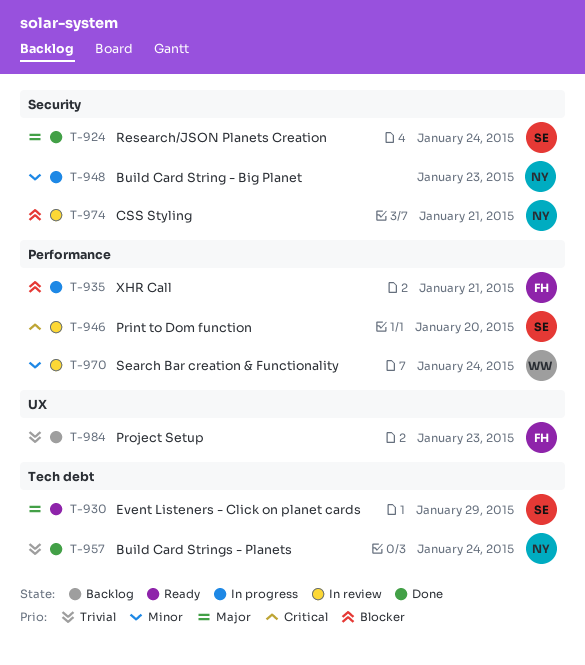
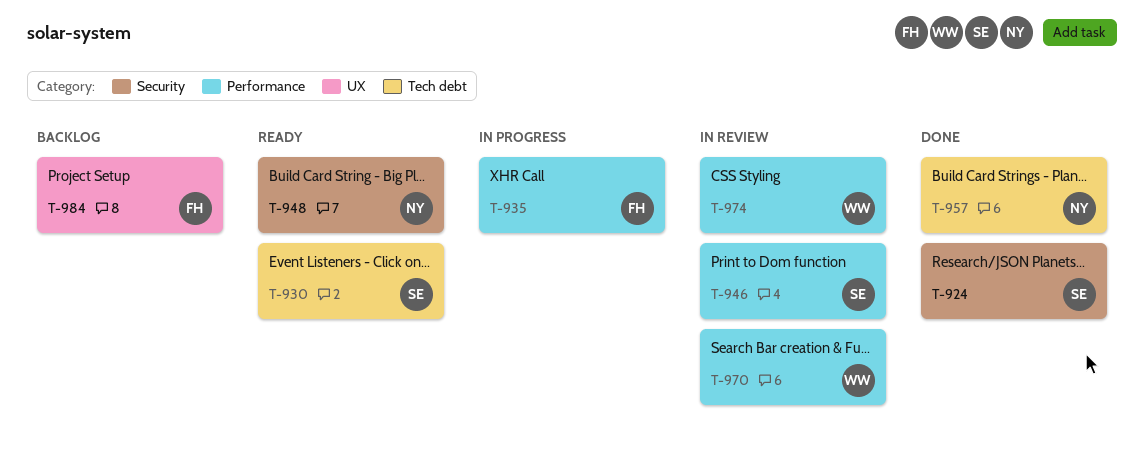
T-948, status: In progress -> Ready
T-974, owner: NY -> WW
T-974, label: Security -> Performance

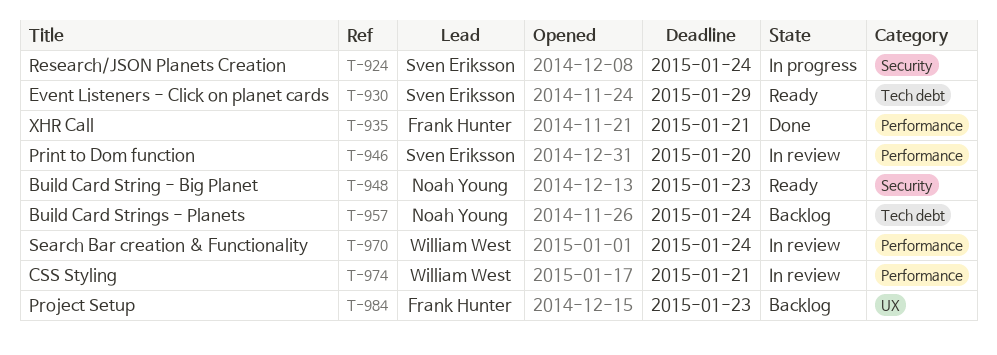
T-924, status: Done -> In progress
T-935, status: In progress -> Done
T-957, status: Done -> Backlog

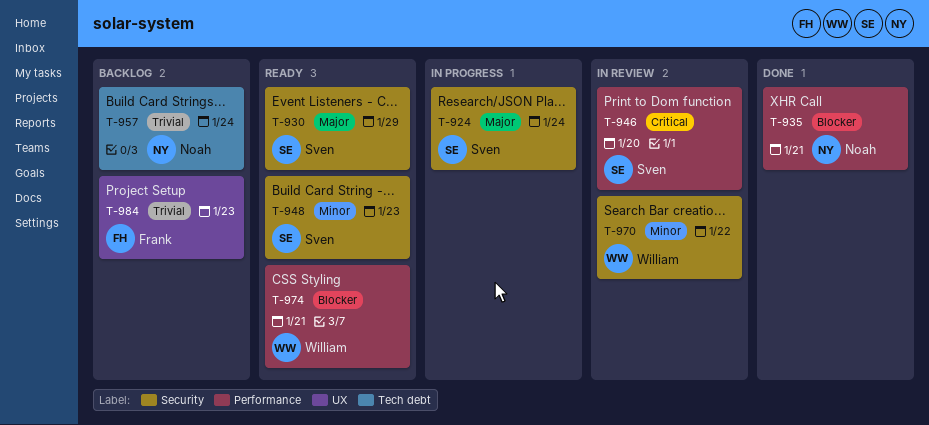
T-930, label: Tech debt -> Security
T-935, owner: Frank Hunter -> Noah Young
T-948, owner: Noah Young -> Sven Eriksson
T-970, label: Performance -> Security
T-970, due: Jan 24 -> Jan 22
T-974, status: In review -> Ready

